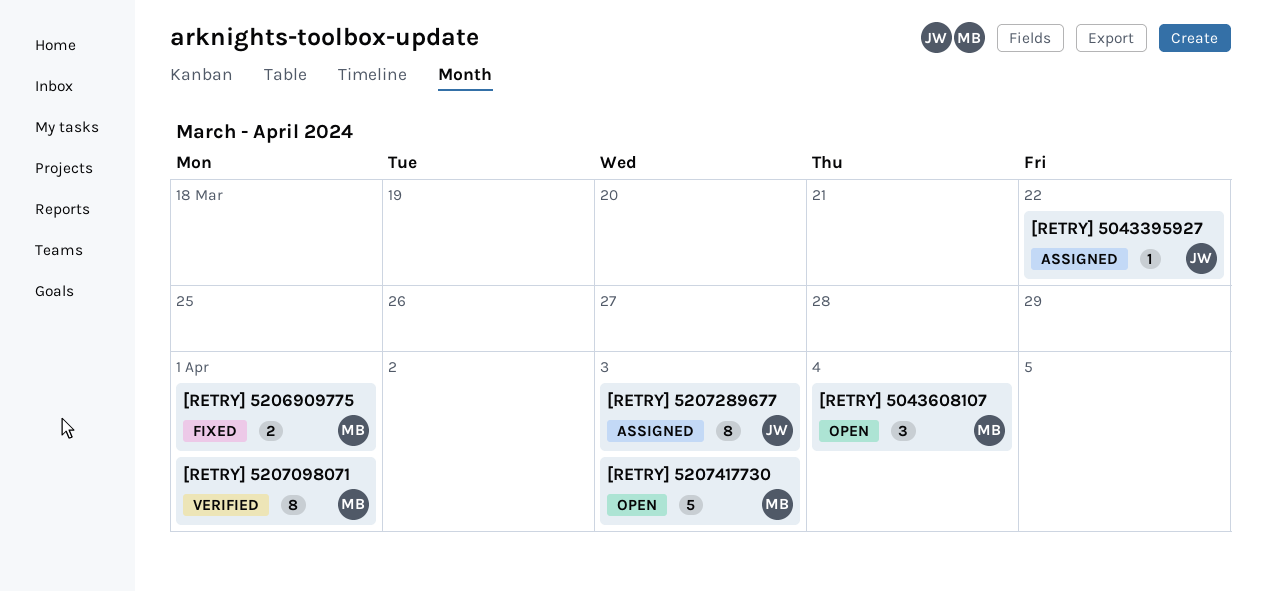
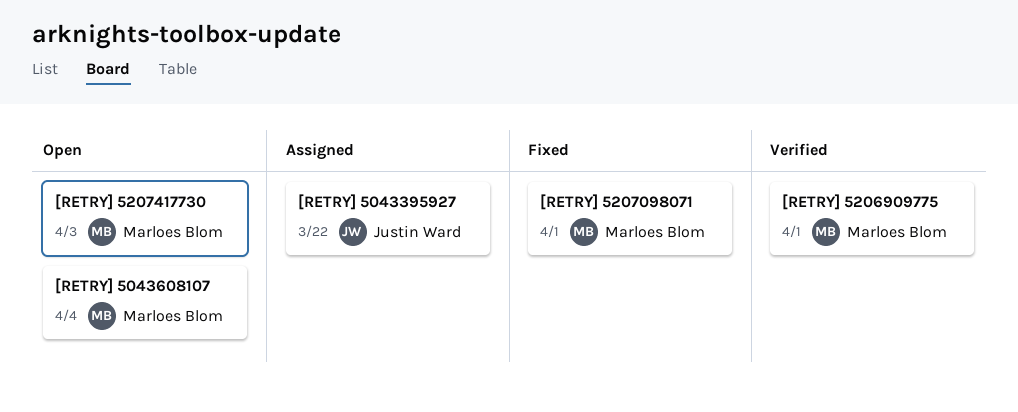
[RETRY] 5206909775, status: Fixed -> Verified
[RETRY] 5207098071, status: Verified -> Fixed
[RETRY] 5207289677: present -> none

